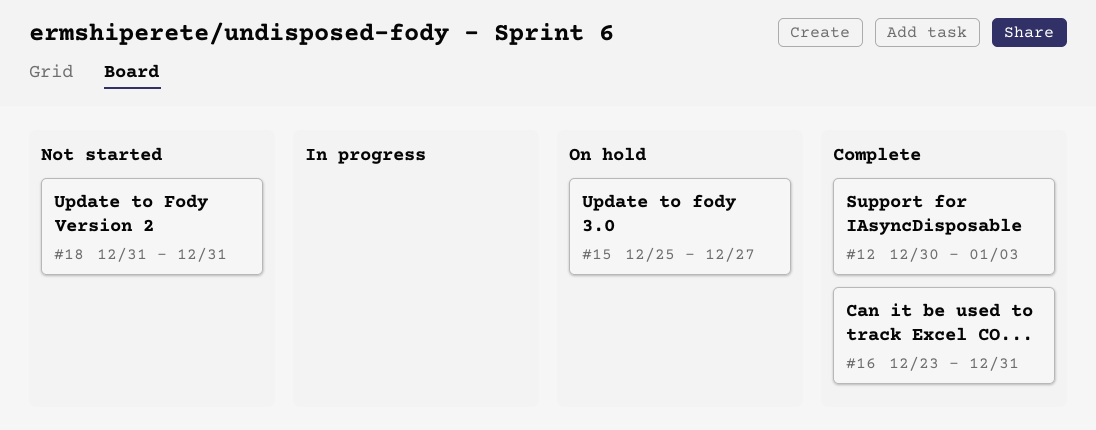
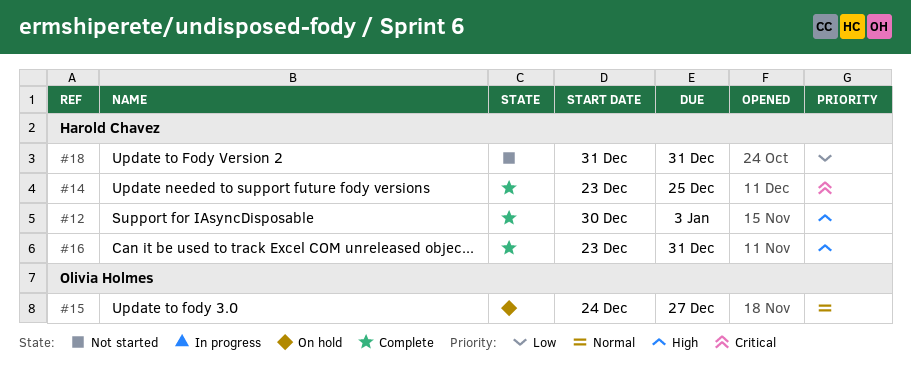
#14: none -> present
#15, start: Dec 25 -> Dec 24

